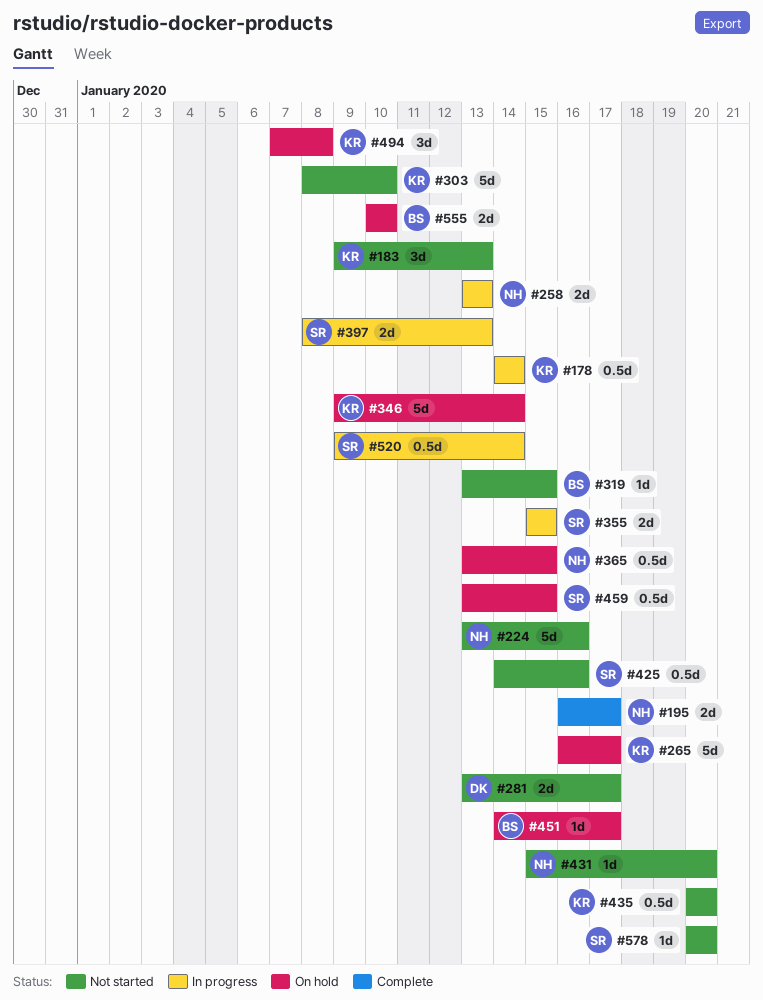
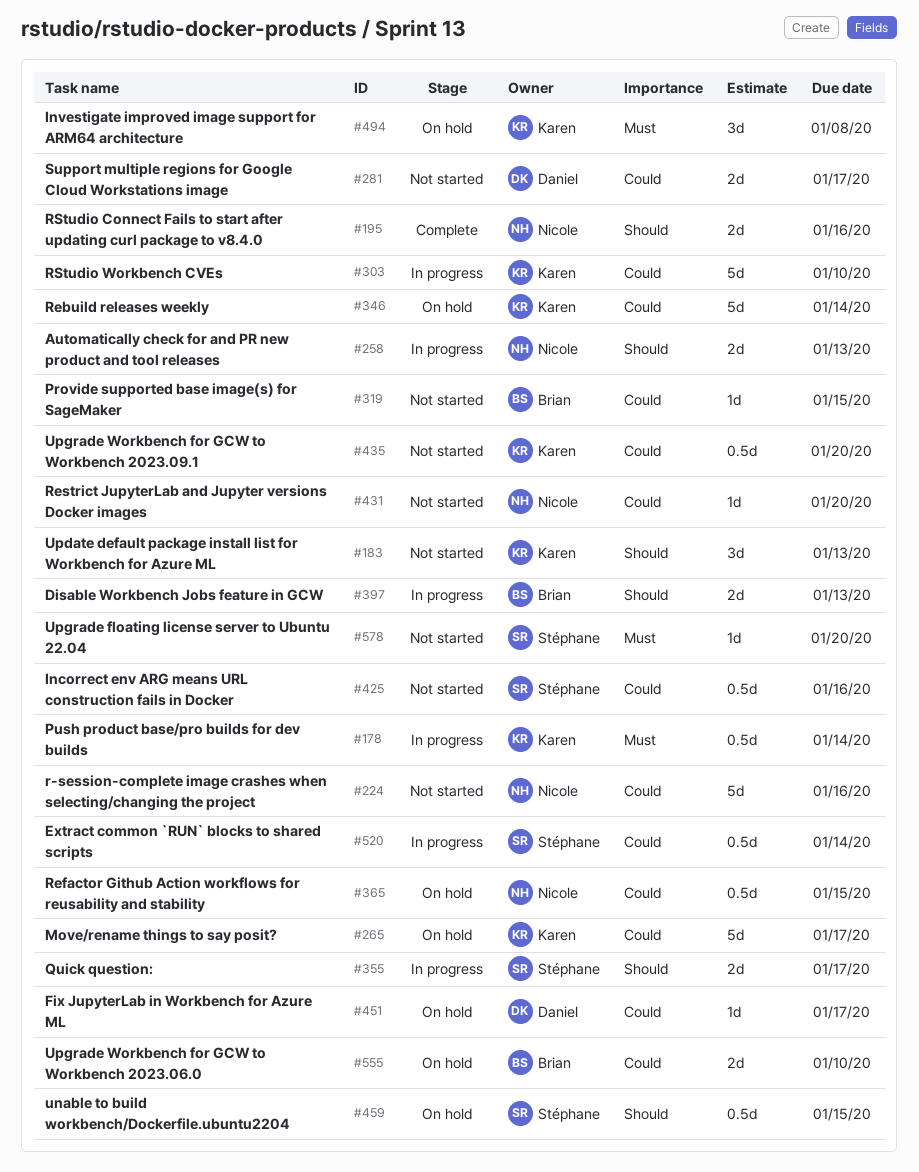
#195, due: Jan 17 -> Jan 16
#303, status: Not started -> In progress
#355, due: Jan 15 -> Jan 17
#397, owner: Stéphane -> Brian
#451, owner: Brian -> Daniel

